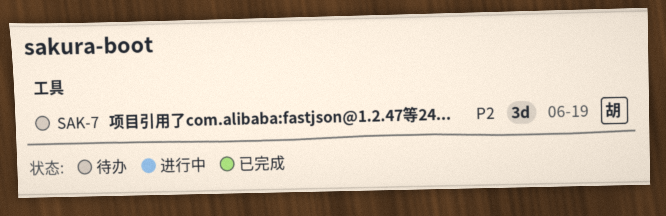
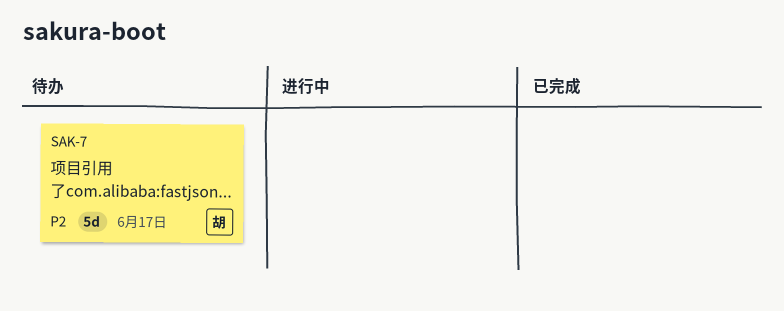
SAK-7, estimate: 3d -> 5d
SAK-7, due: Jun 19 -> Jun 17

